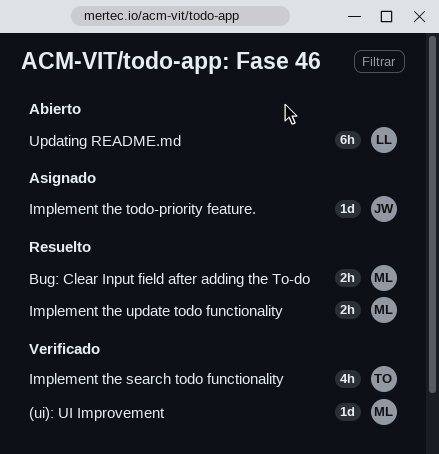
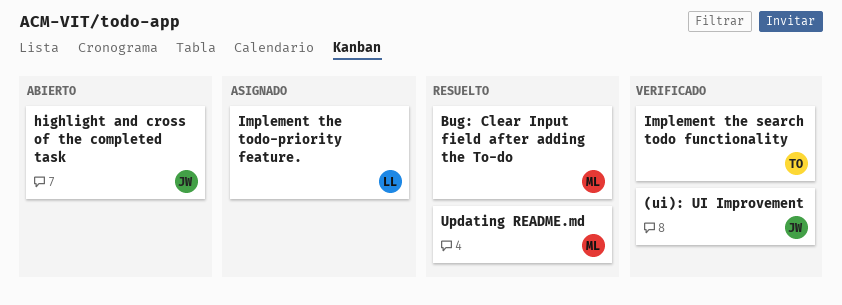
(ui): UI Improvement, owner: ML -> JW
highlight and cross of the completed task: none -> present
Implement the todo-priority feature., owner: JW -> LL
Implement the update todo functionality: present -> none
Updating README.md, status: Abierto -> Resuelto
Updating README.md, owner: LL -> ML

